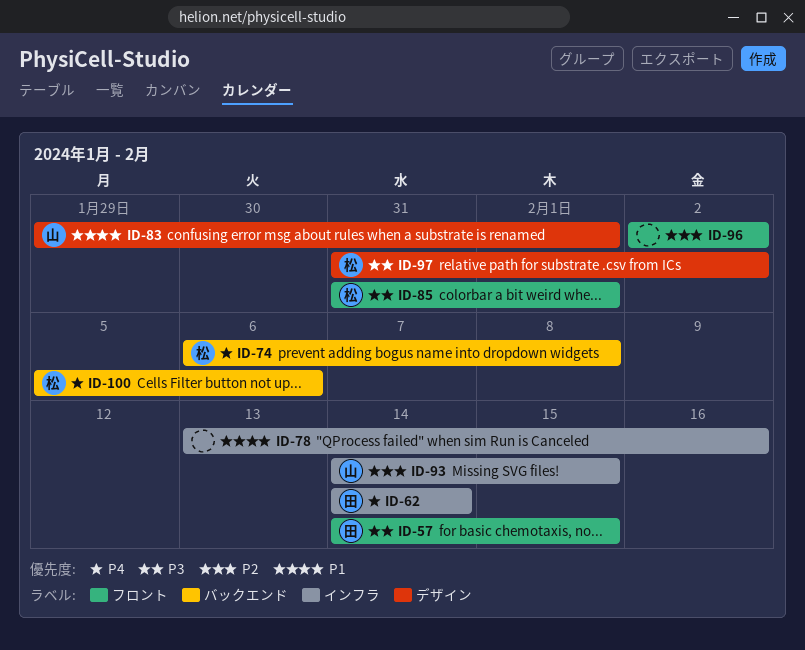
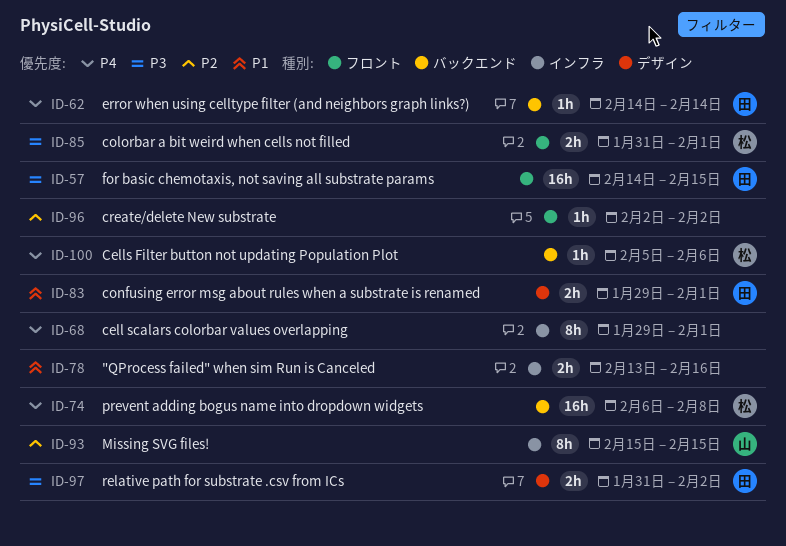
ID-62, label: インフラ -> バックエンド
ID-68: none -> present
ID-83, owner: 山 -> 田
ID-93, start: Feb 14 -> Feb 15
ID-97, owner: 松 -> 田

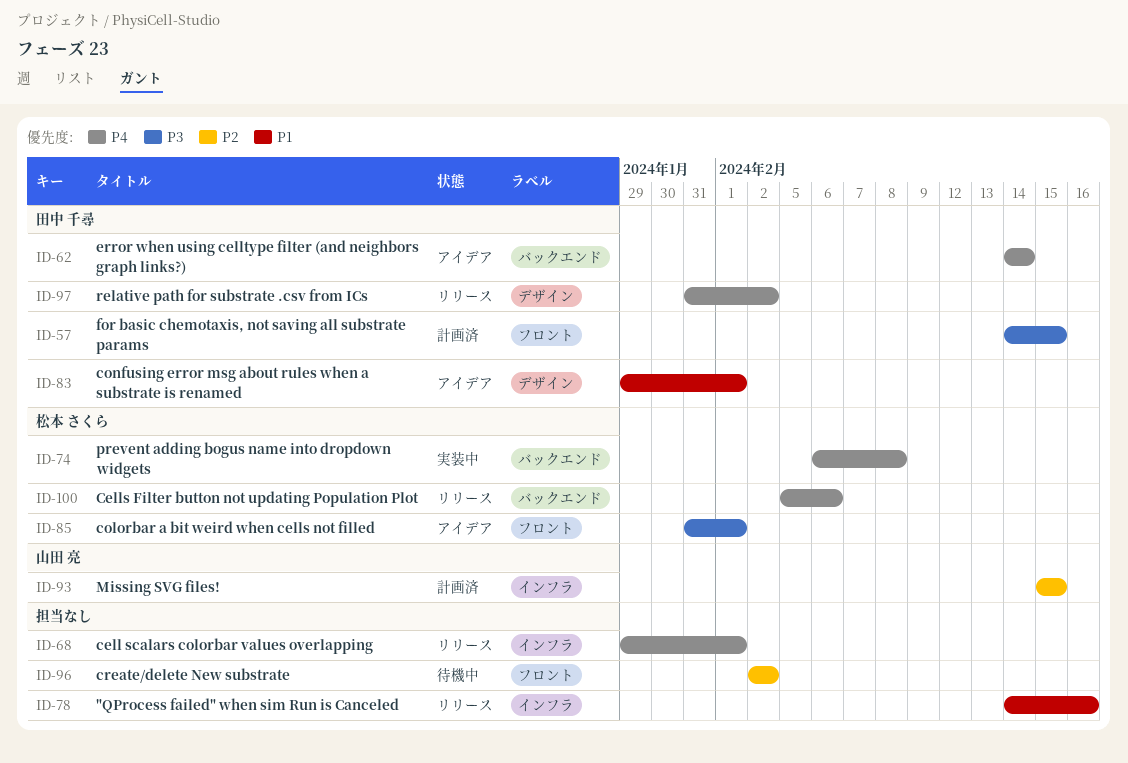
ID-78, start: Feb 13 -> Feb 14
ID-97, priority: P3 -> P4

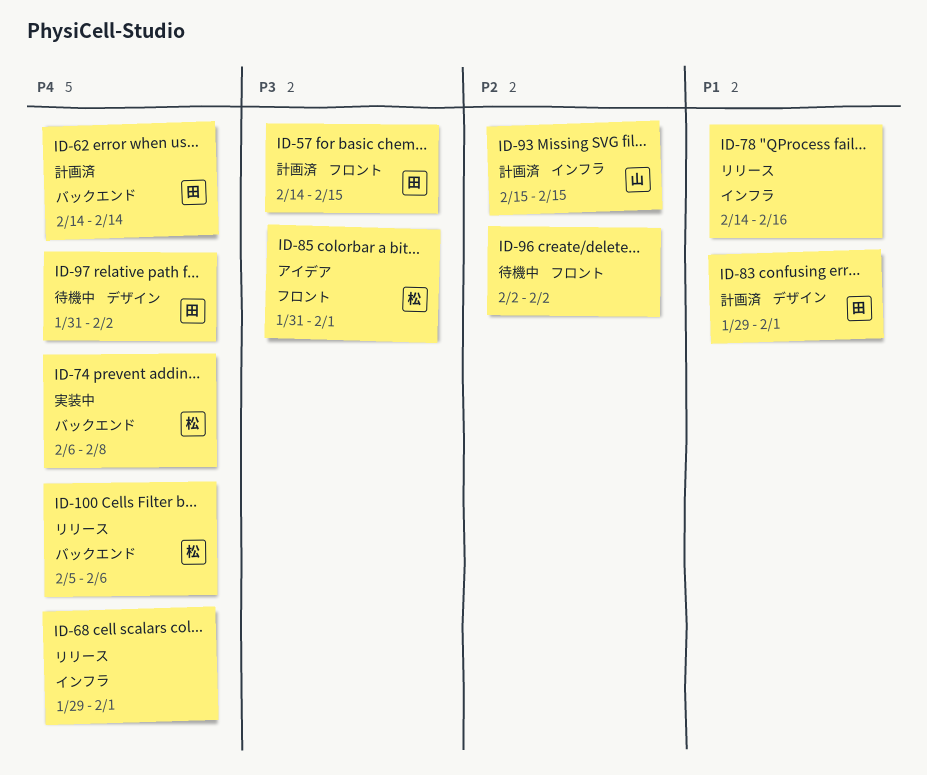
ID-62, status: アイデア -> 計画済
ID-83, status: アイデア -> 計画済
ID-97, status: リリース -> 待機中

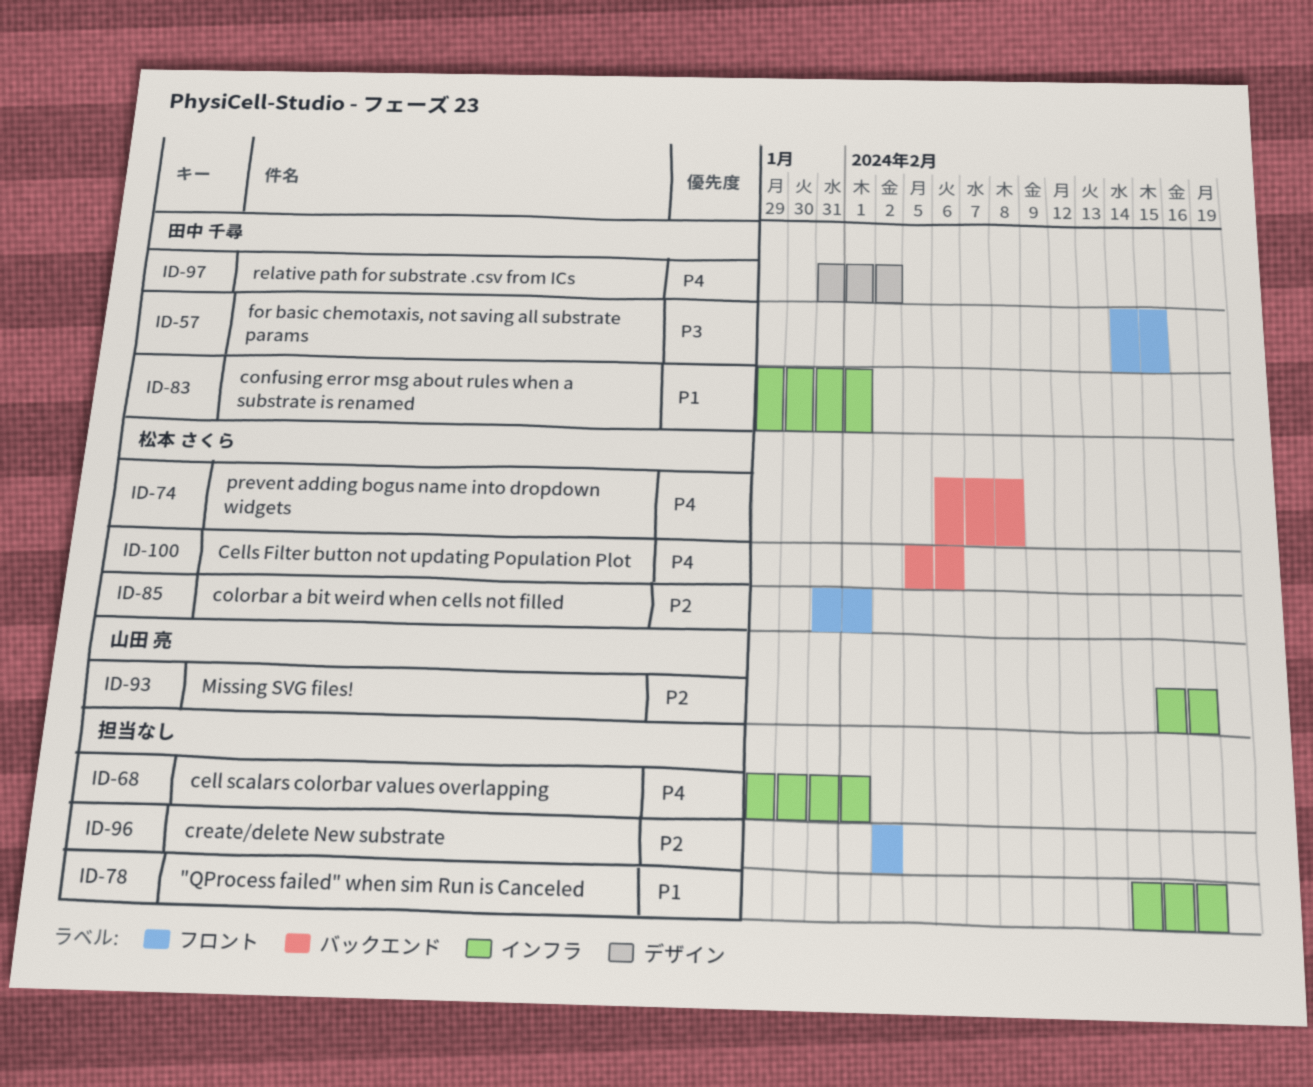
ID-62: present -> none
ID-83, label: デザイン -> インフラ
ID-85, priority: P3 -> P2
ID-93, due: Feb 15 -> Feb 16

